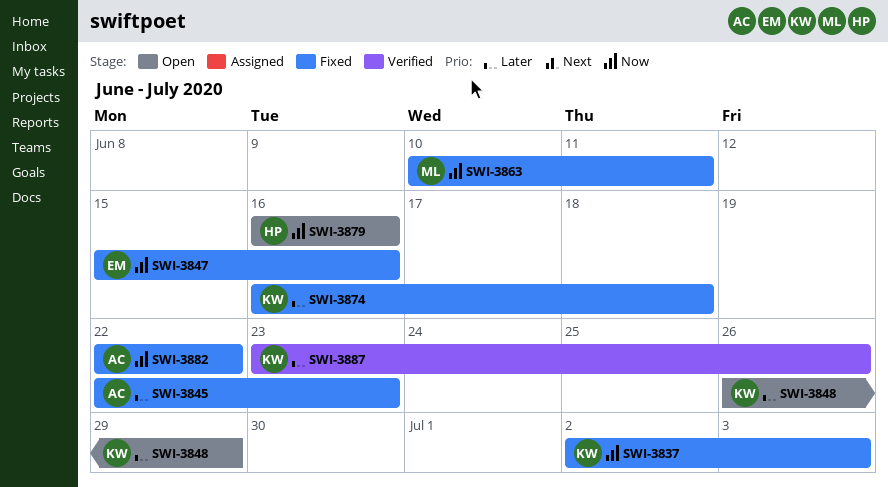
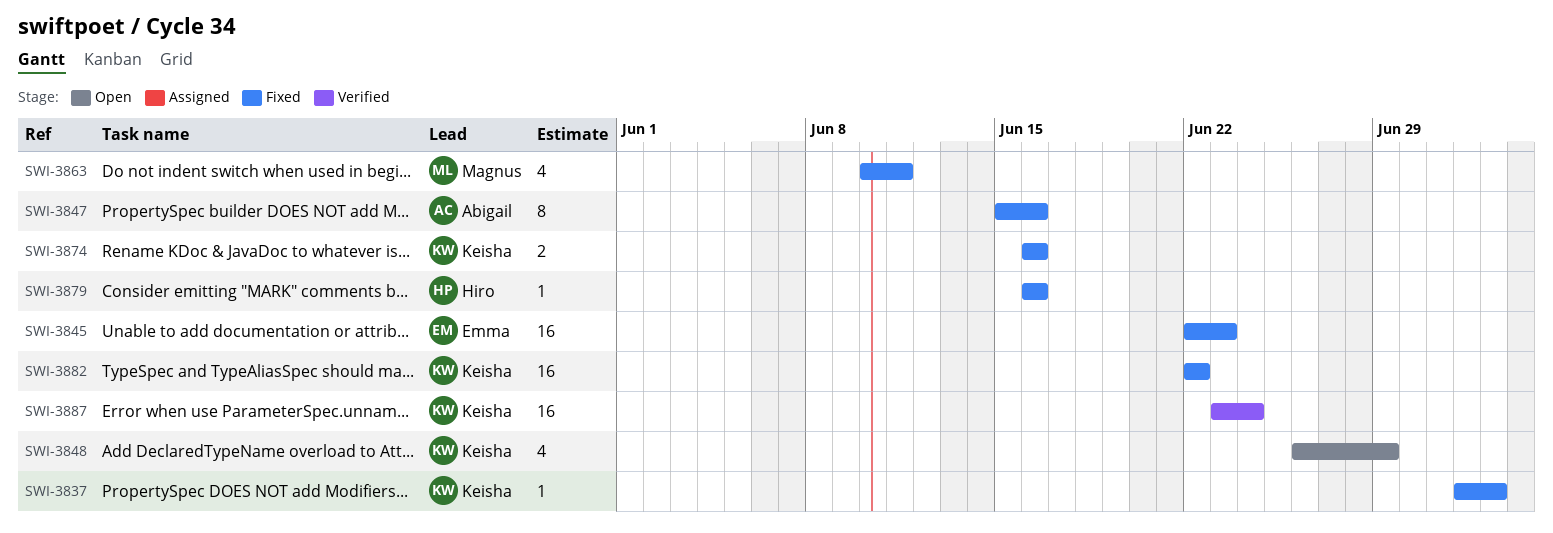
SWI-3845, owner: Abigail -> Emma
SWI-3847, owner: Emma -> Abigail
SWI-3874, due: Jun 18 -> Jun 16
SWI-3879, status: Open -> Fixed
SWI-3882, owner: Abigail -> Keisha
SWI-3887, due: Jun 26 -> Jun 24

